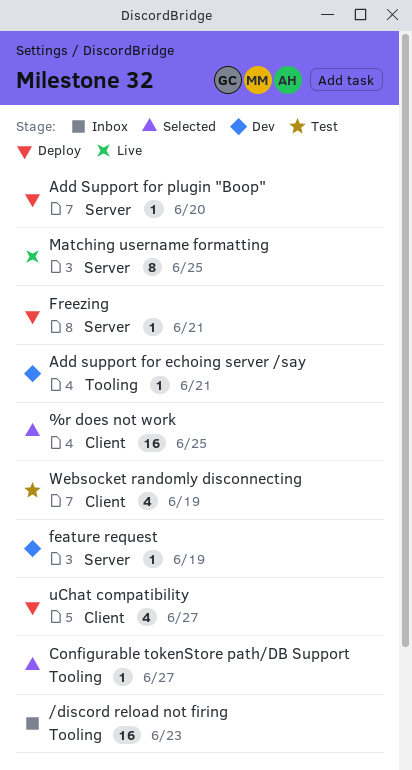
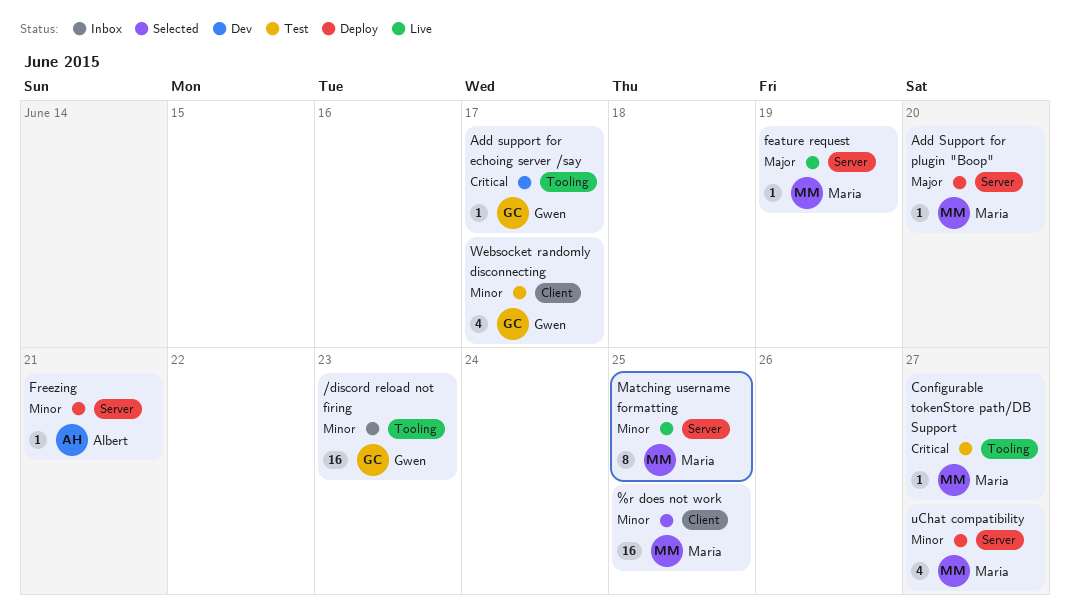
Add support for echoing server /say, due: Jun 21 -> Jun 17
Configurable tokenStore path/DB Support, status: Selected -> Test
feature request, status: Dev -> Live
uChat compatibility, label: Client -> Server
Websocket randomly disconnecting, due: Jun 19 -> Jun 17

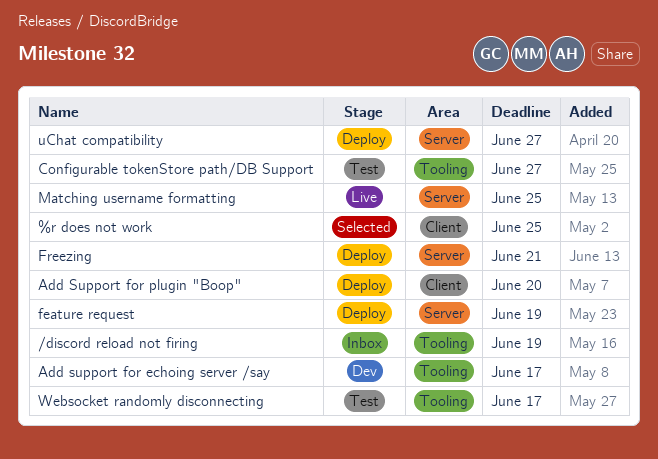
/discord reload not firing, due: Jun 23 -> Jun 19
Add Support for plugin "Boop", label: Server -> Client
feature request, status: Live -> Deploy
Websocket randomly disconnecting, label: Client -> Tooling

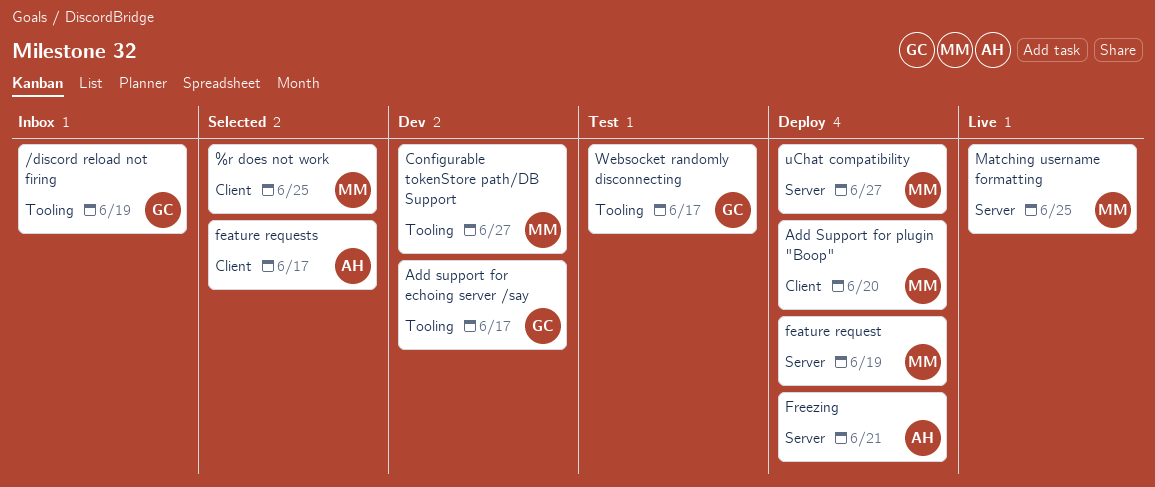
Configurable tokenStore path/DB Support, status: Test -> Dev
feature requests: none -> present

